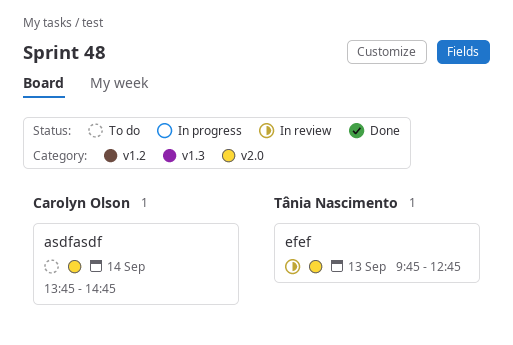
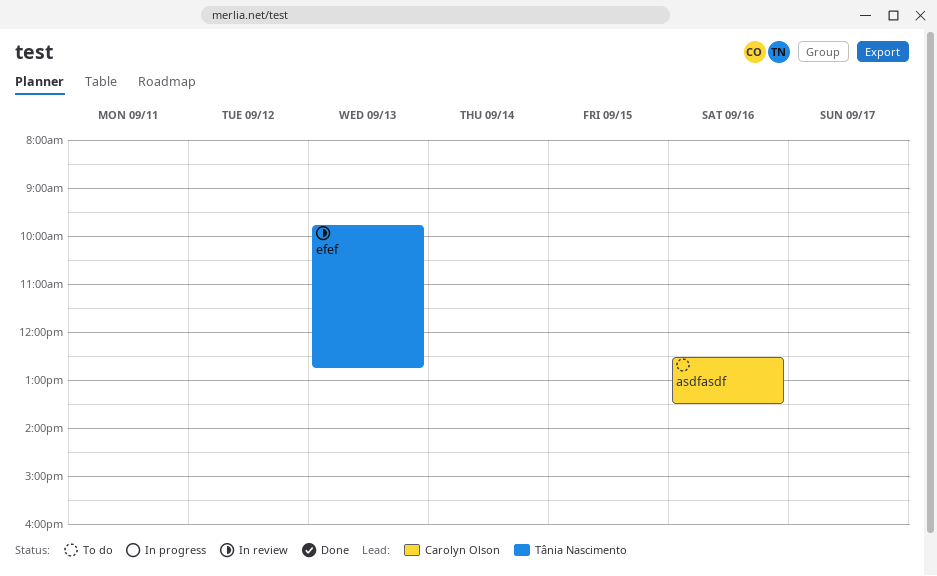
asdfasdf, day: Sep 14 -> Sep 16
asdfasdf, begins: 13:45 -> 12:30
asdfasdf, ends: 14:45 -> 13:30

